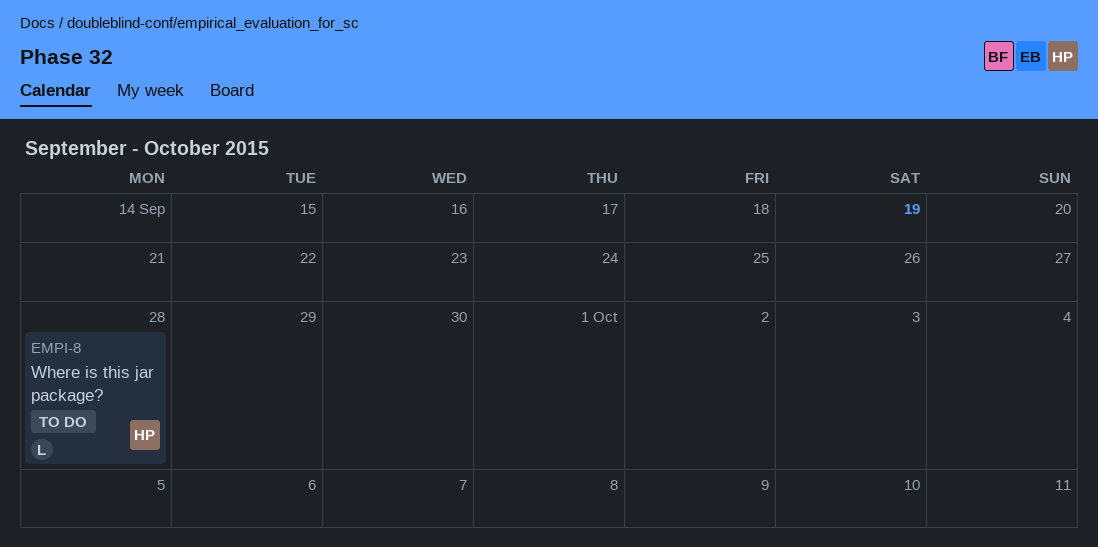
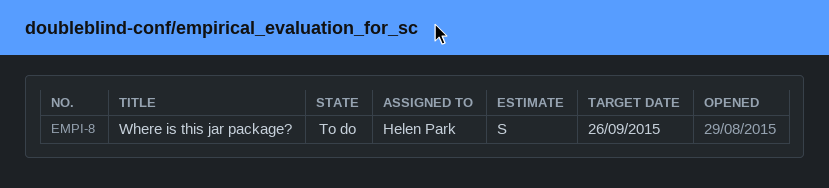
EMPI-8, estimate: L -> S
EMPI-8, due: Sep 28 -> Sep 26

